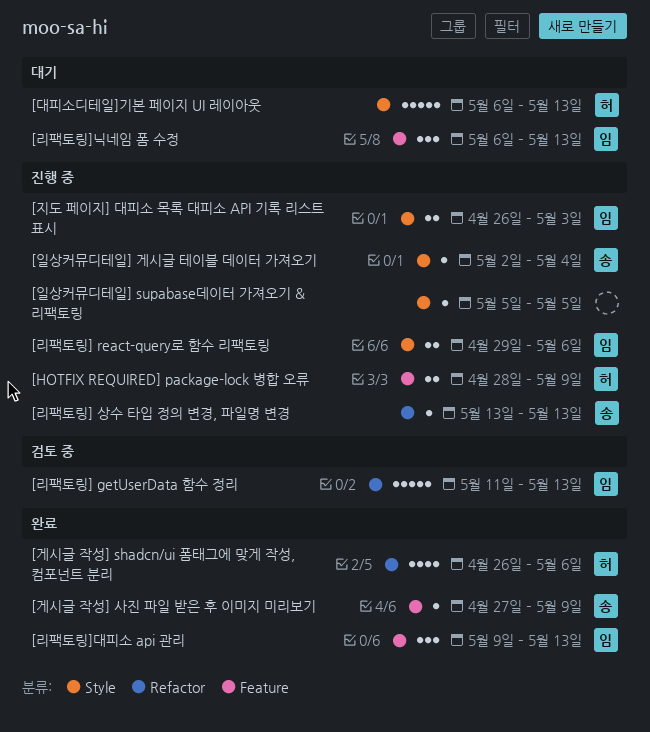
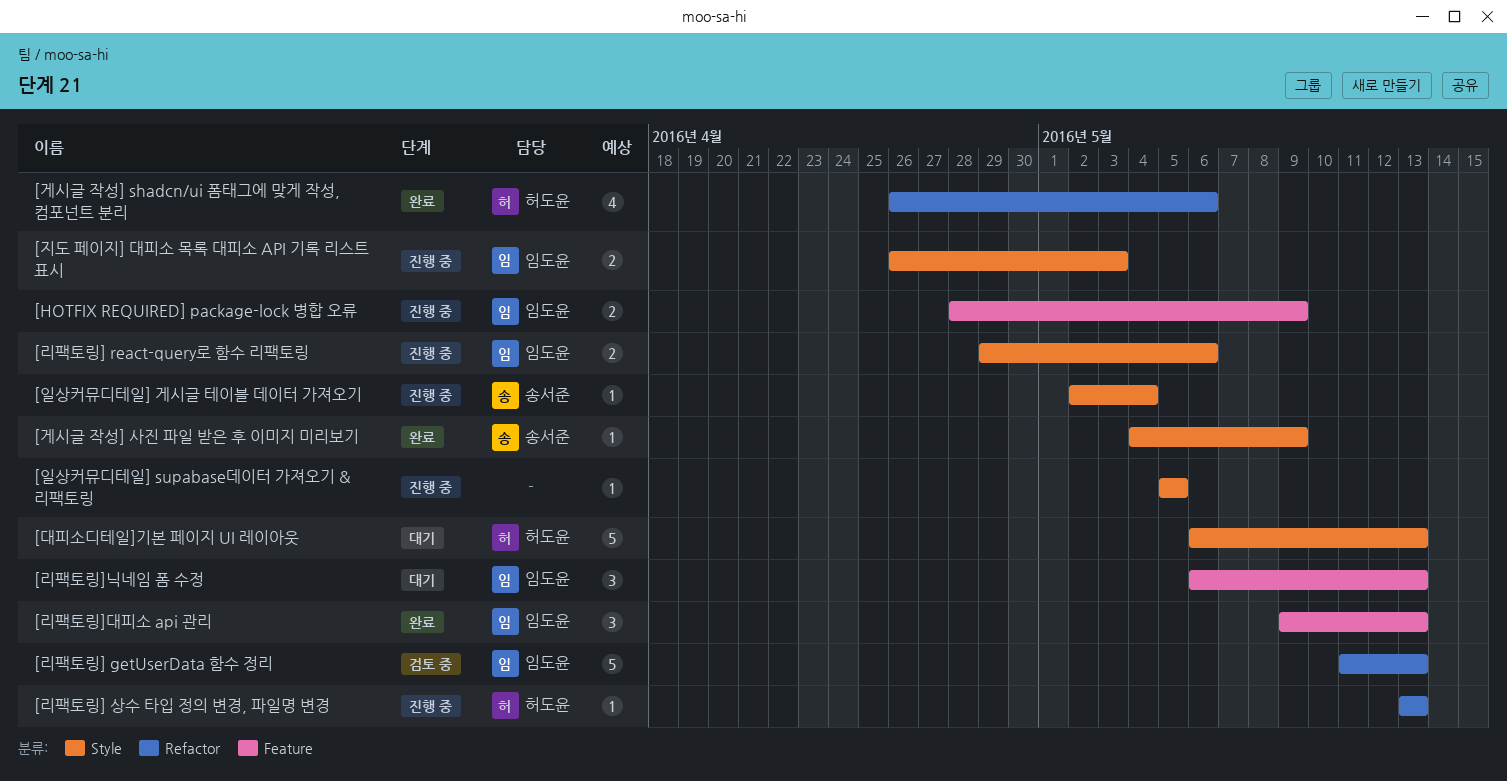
[HOTFIX REQUIRED] package-lock 병합 오류, owner: 허도윤 -> 임도윤
[게시글 작성] 사진 파일 받은 후 이미지 미리보기, label: Feature -> Style
[게시글 작성] 사진 파일 받은 후 이미지 미리보기, start: Apr 27 -> May 4
[리팩토링] 상수 타입 정의 변경, 파일명 변경, owner: 송서준 -> 허도윤

